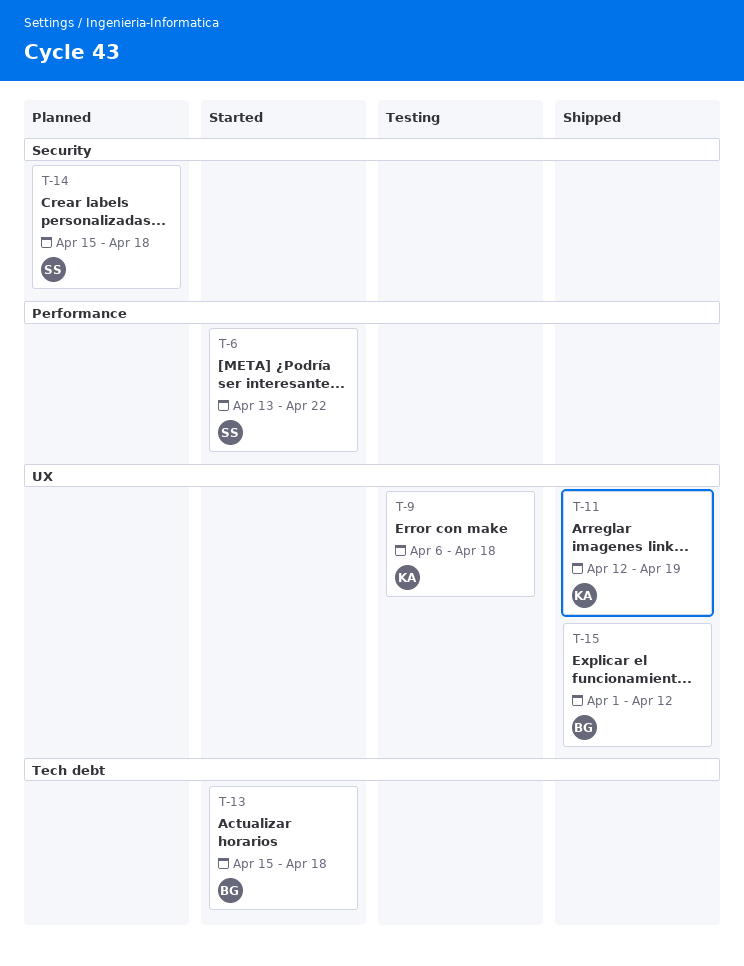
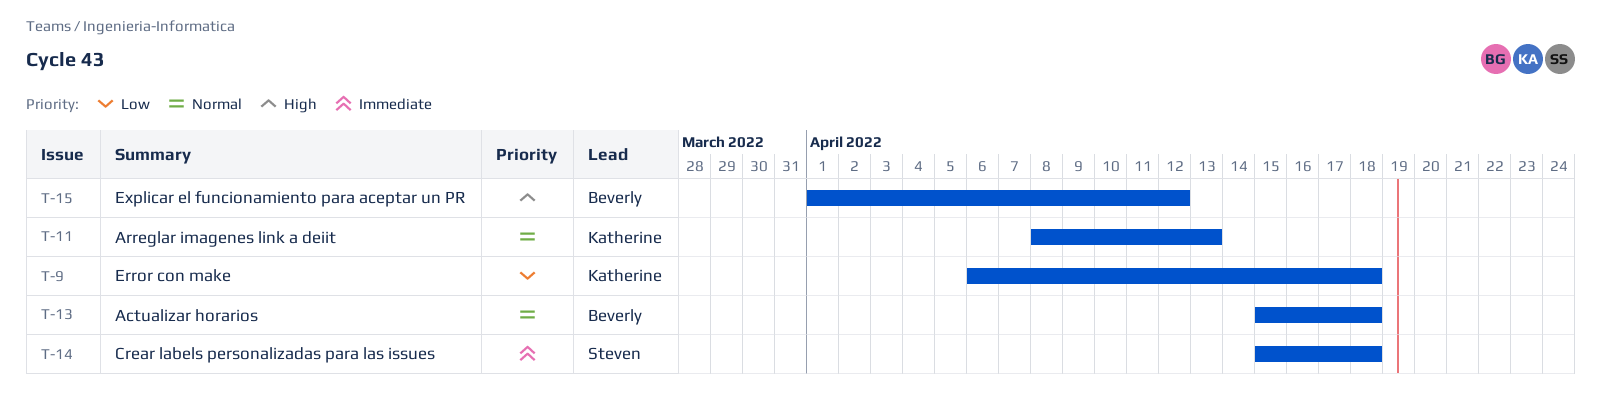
T-6: present -> none
T-11, start: Apr 12 -> Apr 8
T-11, due: Apr 19 -> Apr 13

